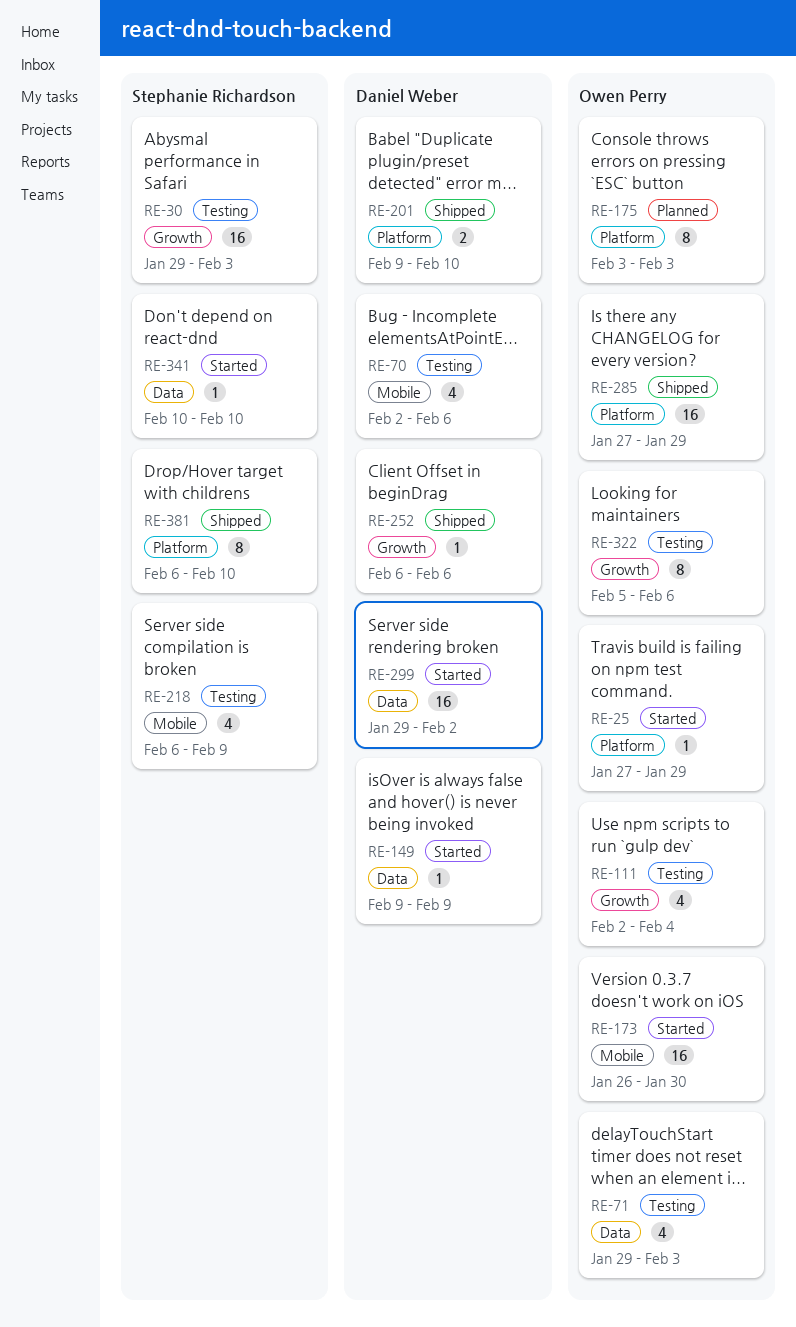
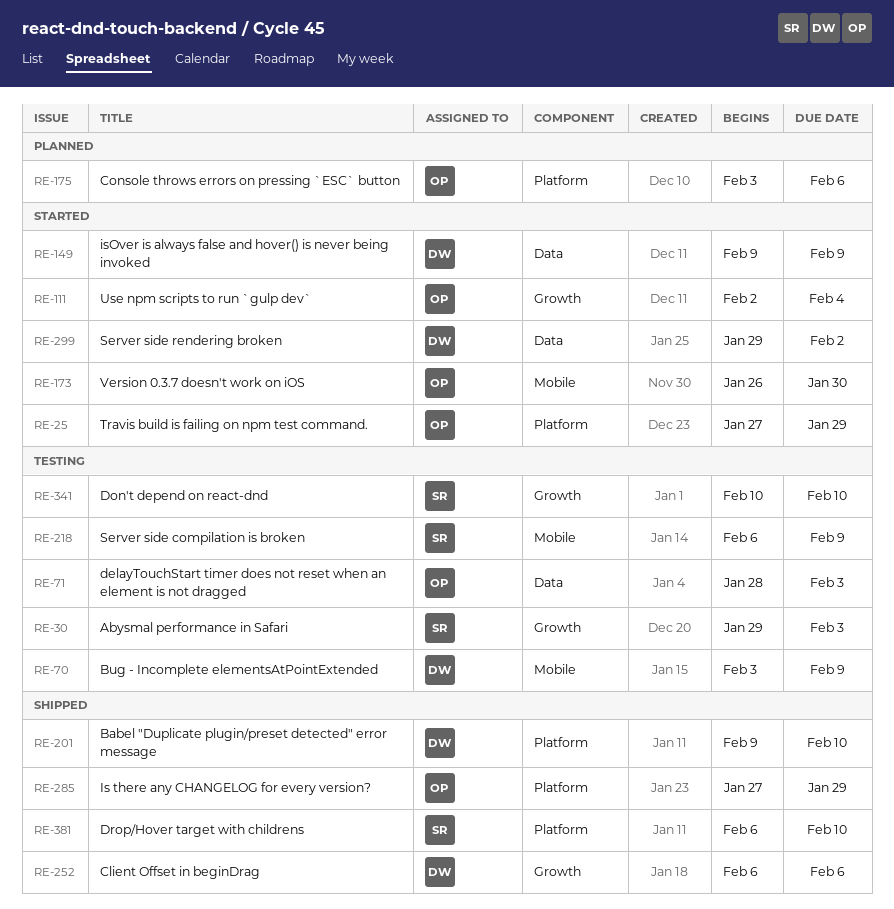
RE-70, start: Feb 2 -> Feb 3
RE-70, due: Feb 6 -> Feb 9
RE-71, start: Jan 29 -> Jan 28
RE-111, status: Testing -> Started
RE-175, due: Feb 3 -> Feb 6
RE-322: present -> none
RE-341, status: Started -> Testing
RE-341, label: Data -> Growth

